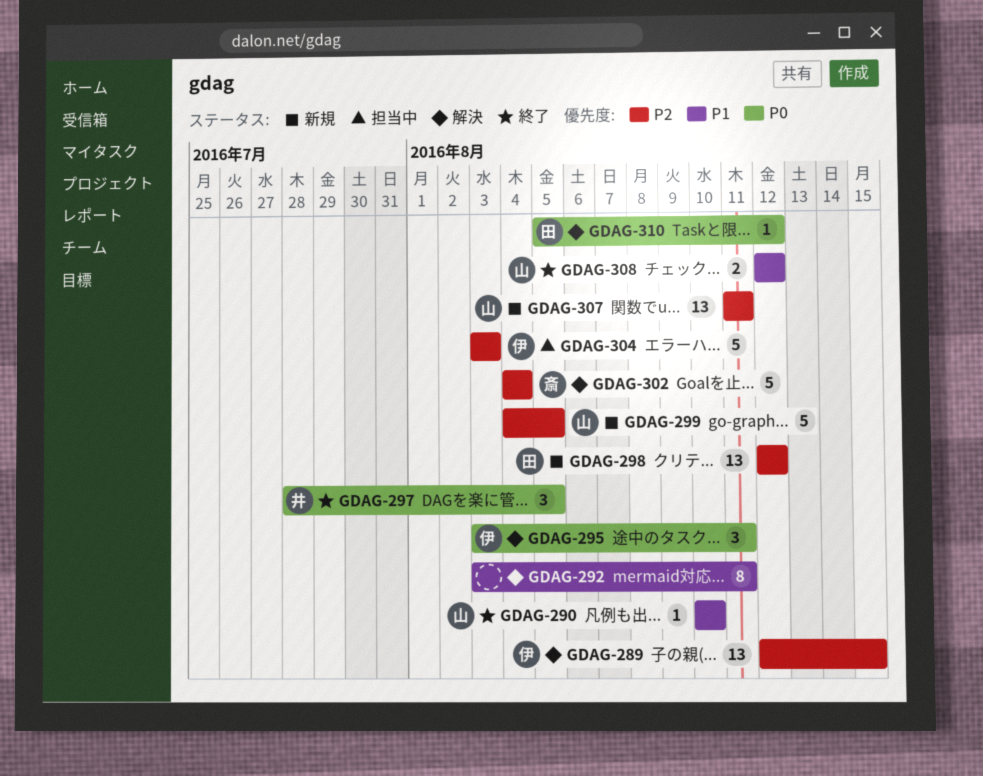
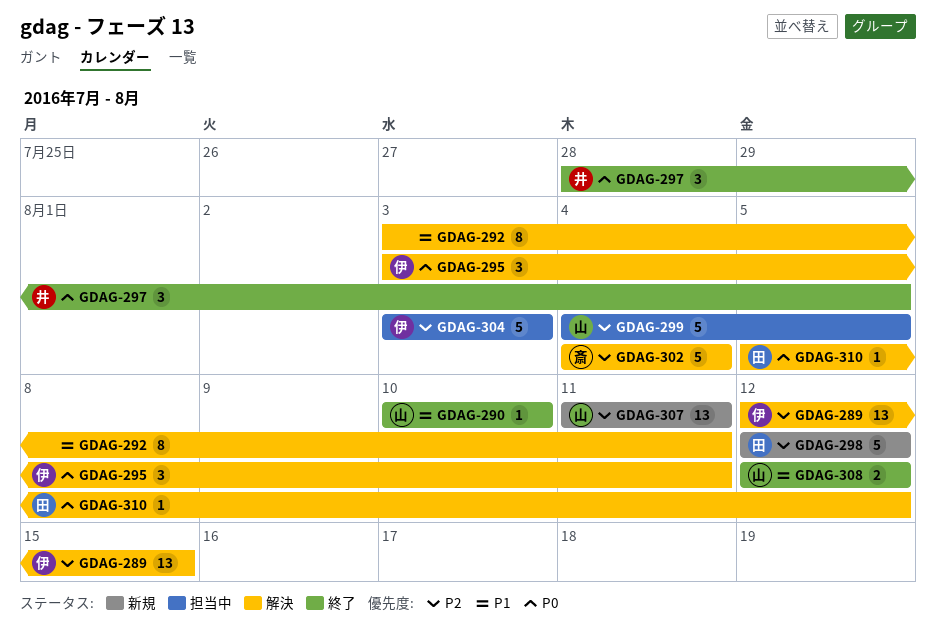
GDAG-298, estimate: 13 -> 5
GDAG-299, status: 新規 -> 担当中

